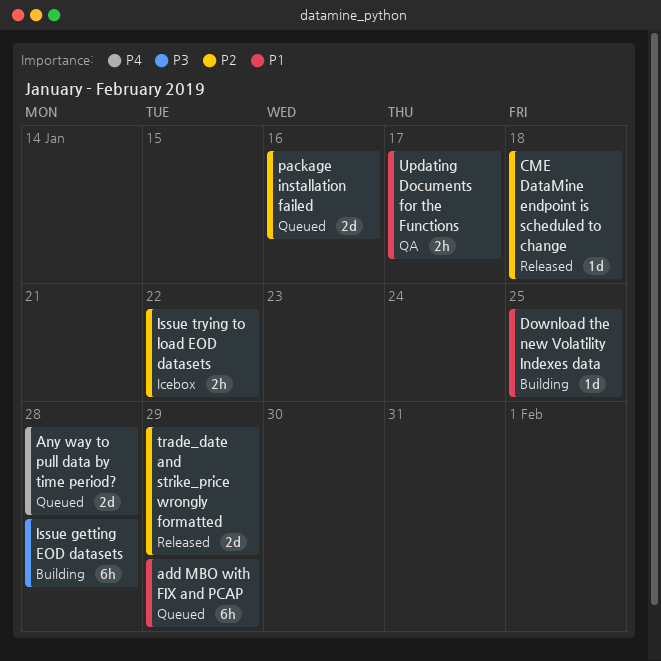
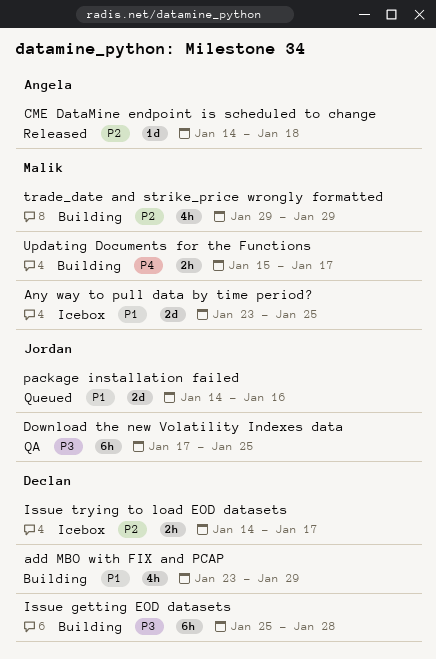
add MBO with FIX and PCAP, status: Queued -> Building
add MBO with FIX and PCAP, estimate: 6h -> 4h
Any way to pull data by time period?, status: Queued -> Icebox
Any way to pull data by time period?, priority: P4 -> P1
Any way to pull data by time period?, due: Jan 28 -> Jan 25
Download the new Volatility Indexes data, status: Building -> QA
Download the new Volatility Indexes data, priority: P1 -> P3
Download the new Volatility Indexes data, estimate: 1d -> 6h
Issue trying to load EOD datasets, due: Jan 22 -> Jan 17
package installation failed, priority: P2 -> P1
trade_date and strike_price wrongly formatted, status: Released -> Building
trade_date and strike_price wrongly formatted, estimate: 2d -> 4h
Updating Documents for the Functions, status: QA -> Building
Updating Documents for the Functions, priority: P1 -> P4

